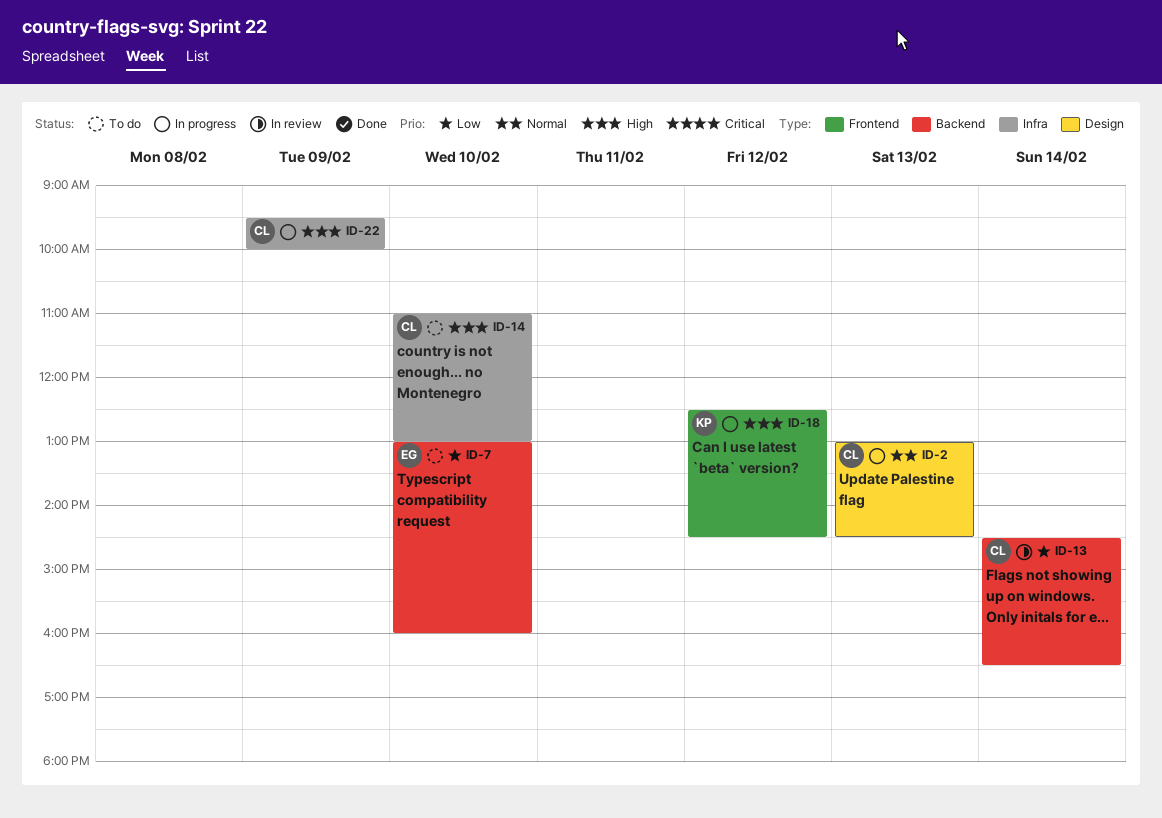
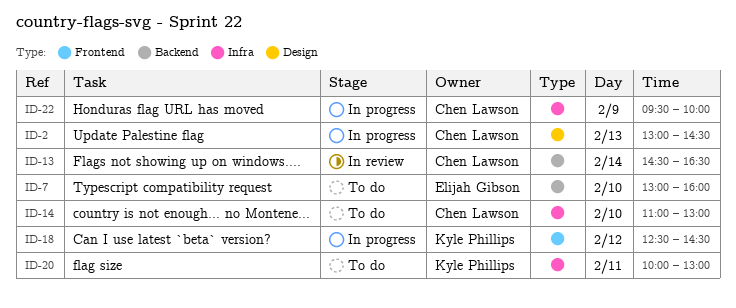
ID-20: none -> present

